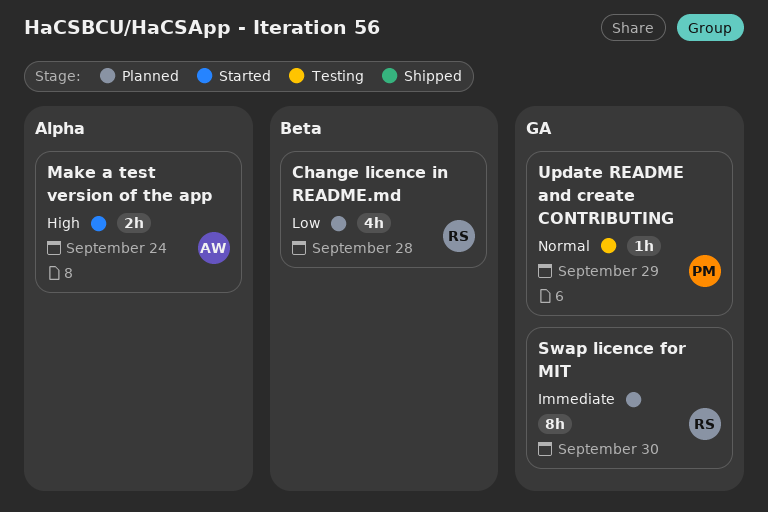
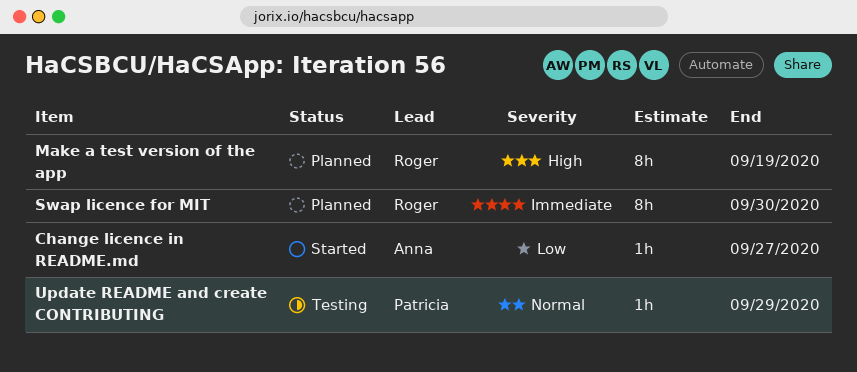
Change licence in README.md, status: Planned -> Started
Change licence in README.md, owner: Roger -> Anna
Change licence in README.md, estimate: 4h -> 1h
Change licence in README.md, due: Sep 28 -> Sep 27
Make a test version of the app, status: Started -> Planned
Make a test version of the app, owner: Anna -> Roger
Make a test version of the app, estimate: 2h -> 8h
Make a test version of the app, due: Sep 24 -> Sep 19

